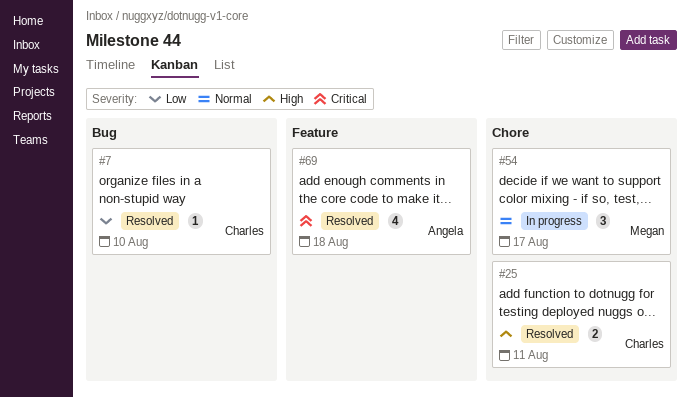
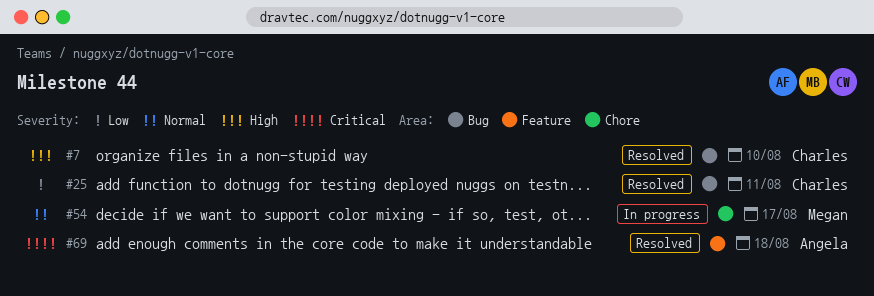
#7, priority: Low -> High
#25, priority: High -> Low
#25, label: Chore -> Bug

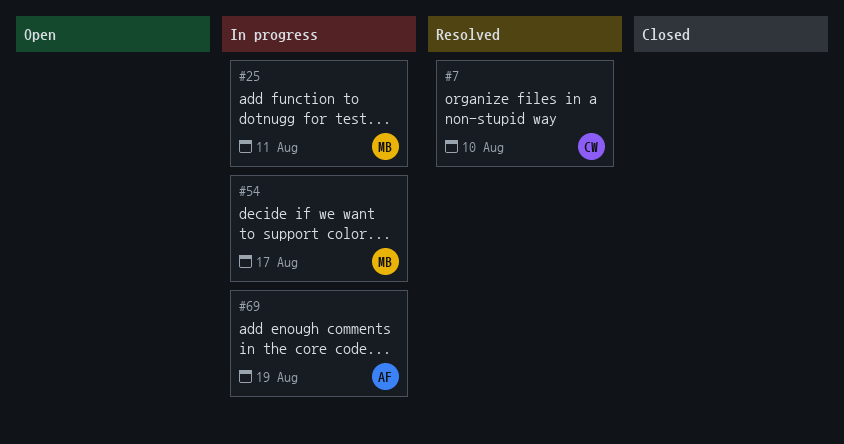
#25, status: Resolved -> In progress
#25, owner: Charles -> Megan
#69, status: Resolved -> In progress
#69, due: Aug 18 -> Aug 19

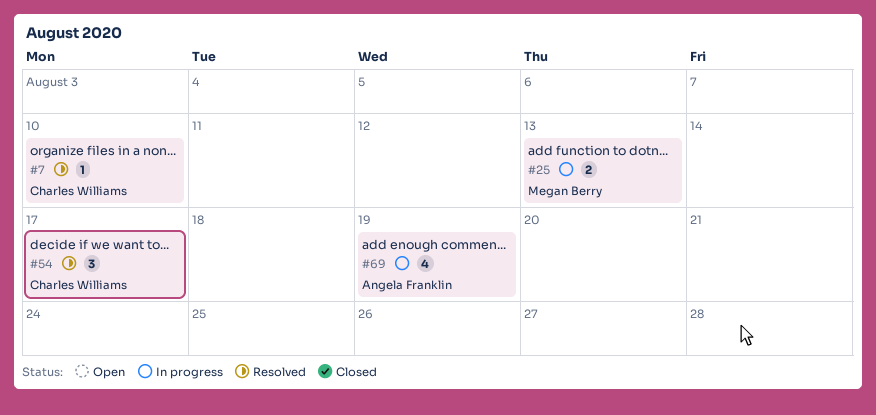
#25, due: Aug 11 -> Aug 13
#54, status: In progress -> Resolved
#54, owner: Megan Berry -> Charles Williams

